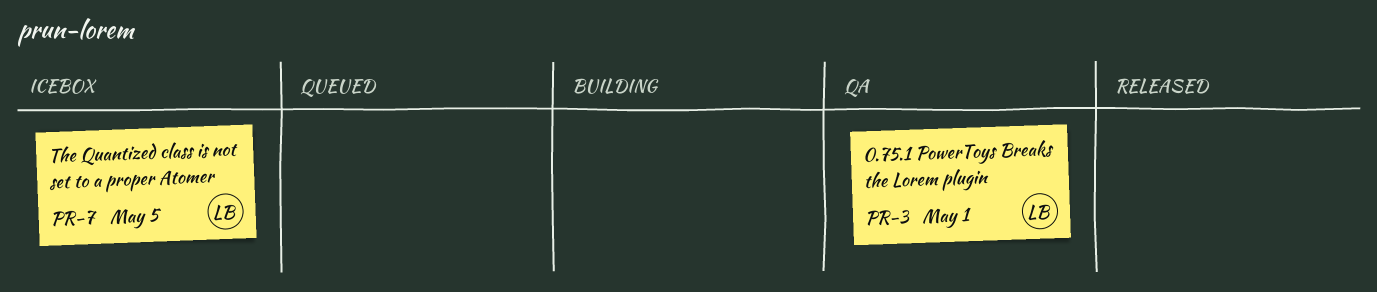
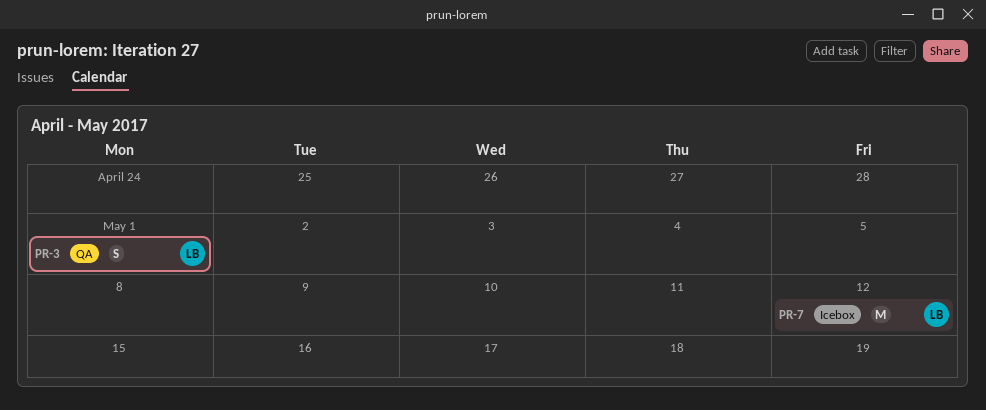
PR-7, due: May 5 -> May 12

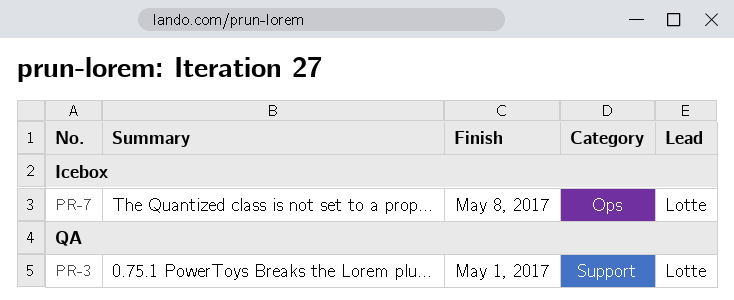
PR-7, due: May 12 -> May 8

